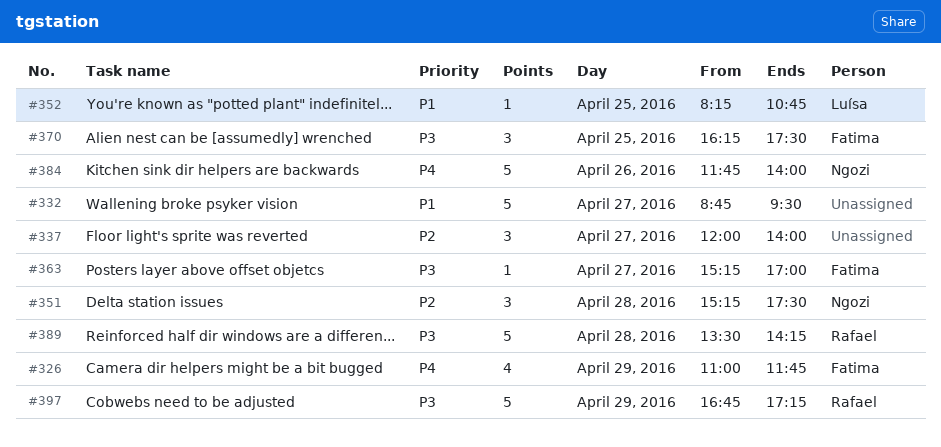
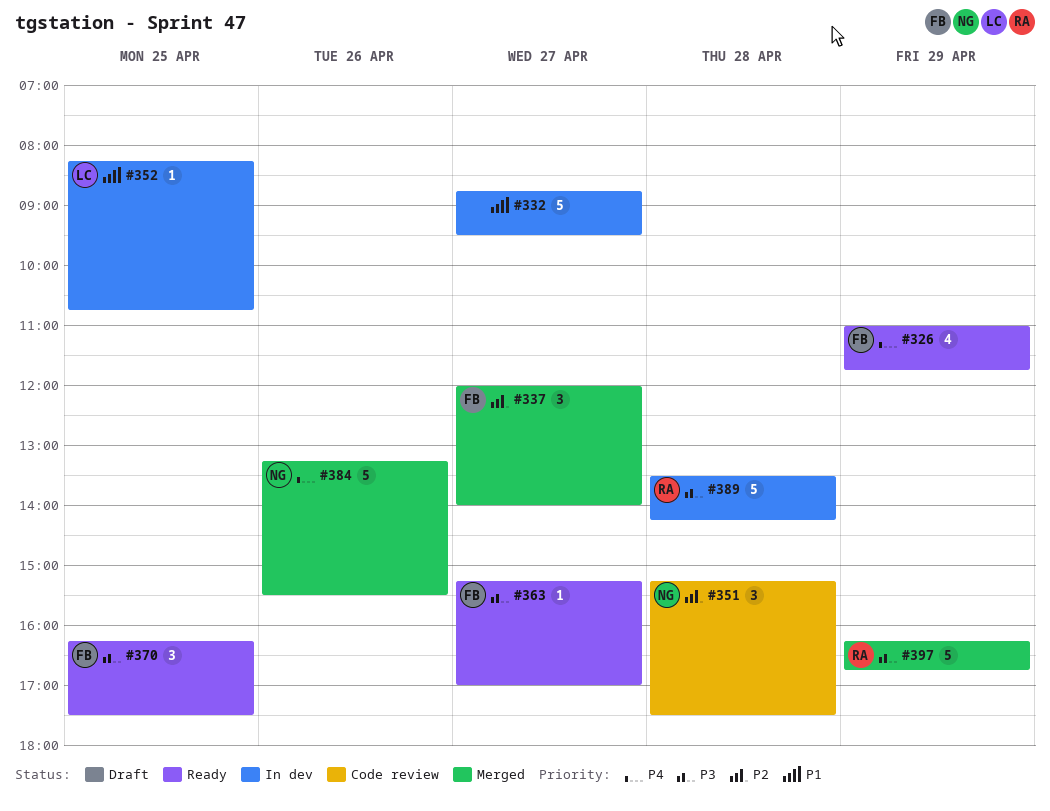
#337, owner: none -> Fatima
#384, begins: 11:45 -> 13:15
#384, ends: 14:00 -> 15:30
#397, begins: 16:45 -> 16:15
#397, ends: 17:15 -> 16:45

